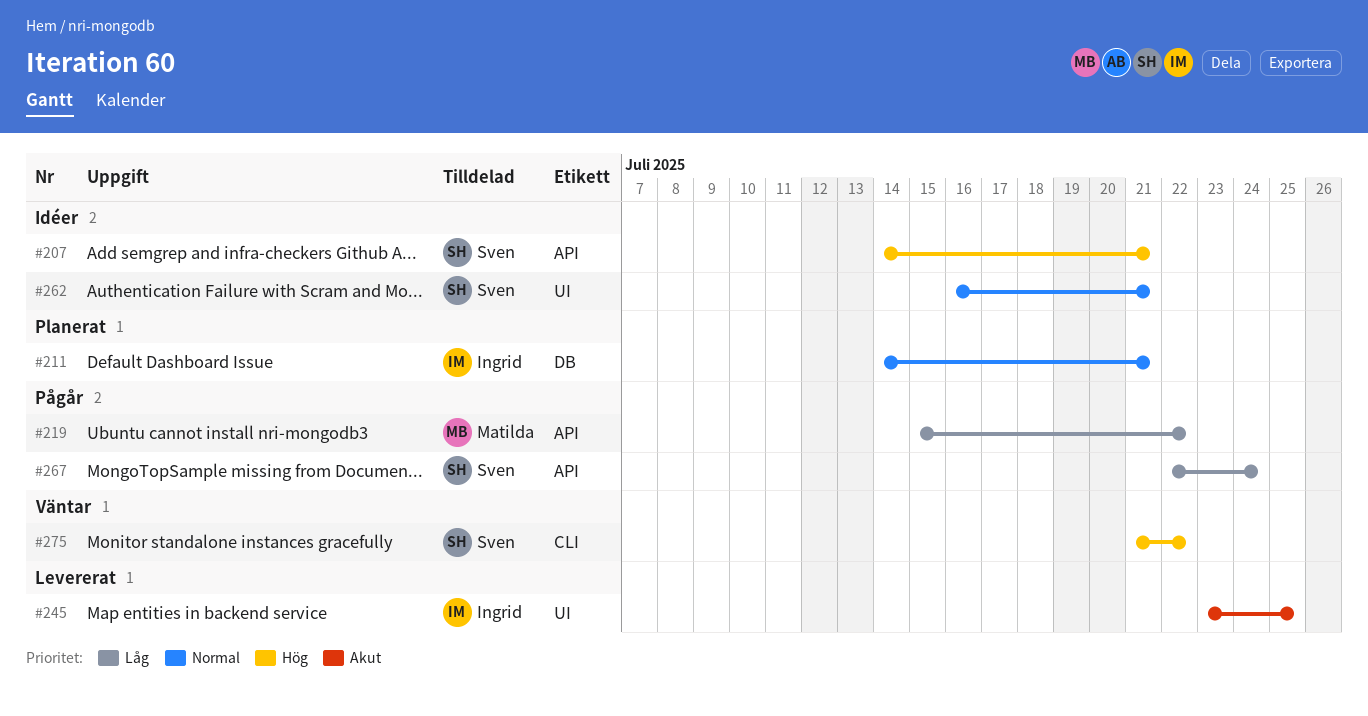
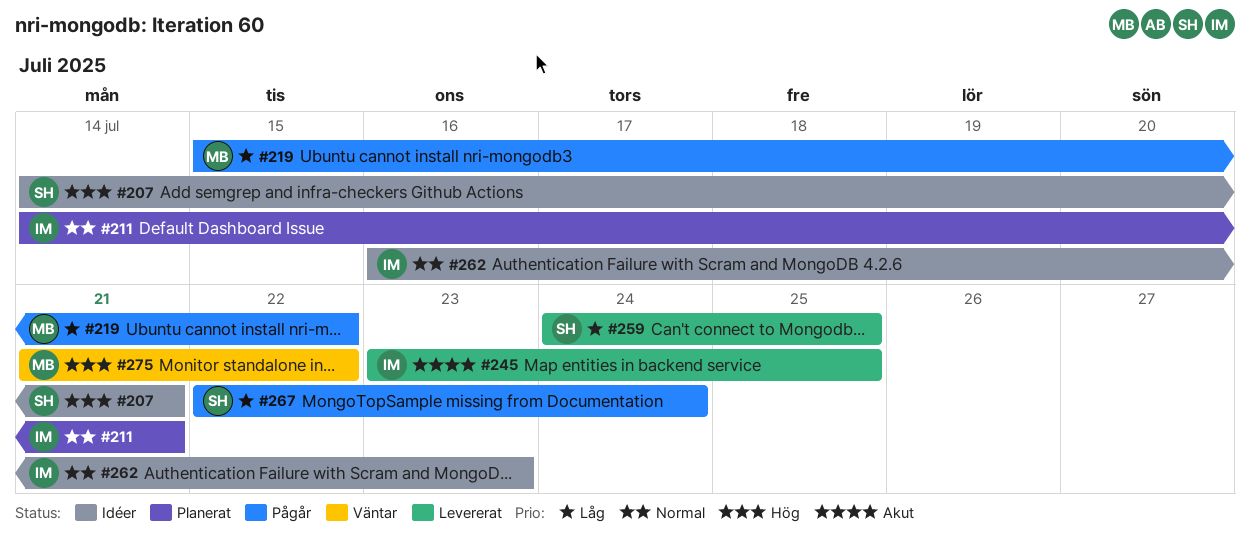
#259: none -> present
#262, owner: Sven -> Ingrid
#262, due: Jul 21 -> Jul 23
#275, owner: Sven -> Matilda

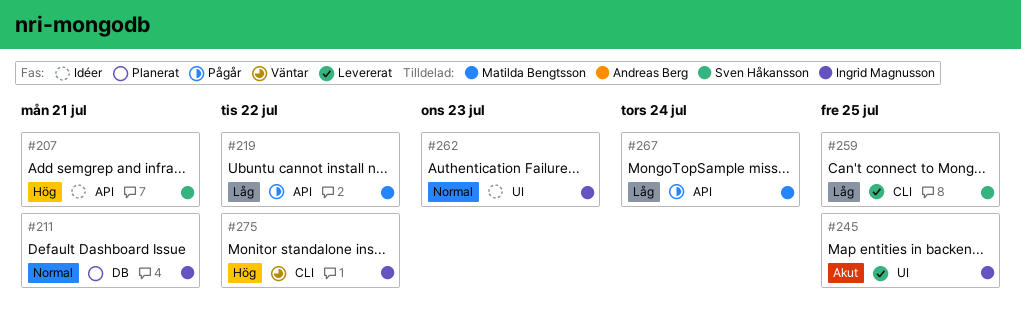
#267, owner: Sven Håkansson -> Matilda Bengtsson
#275, owner: Matilda Bengtsson -> Ingrid Magnusson

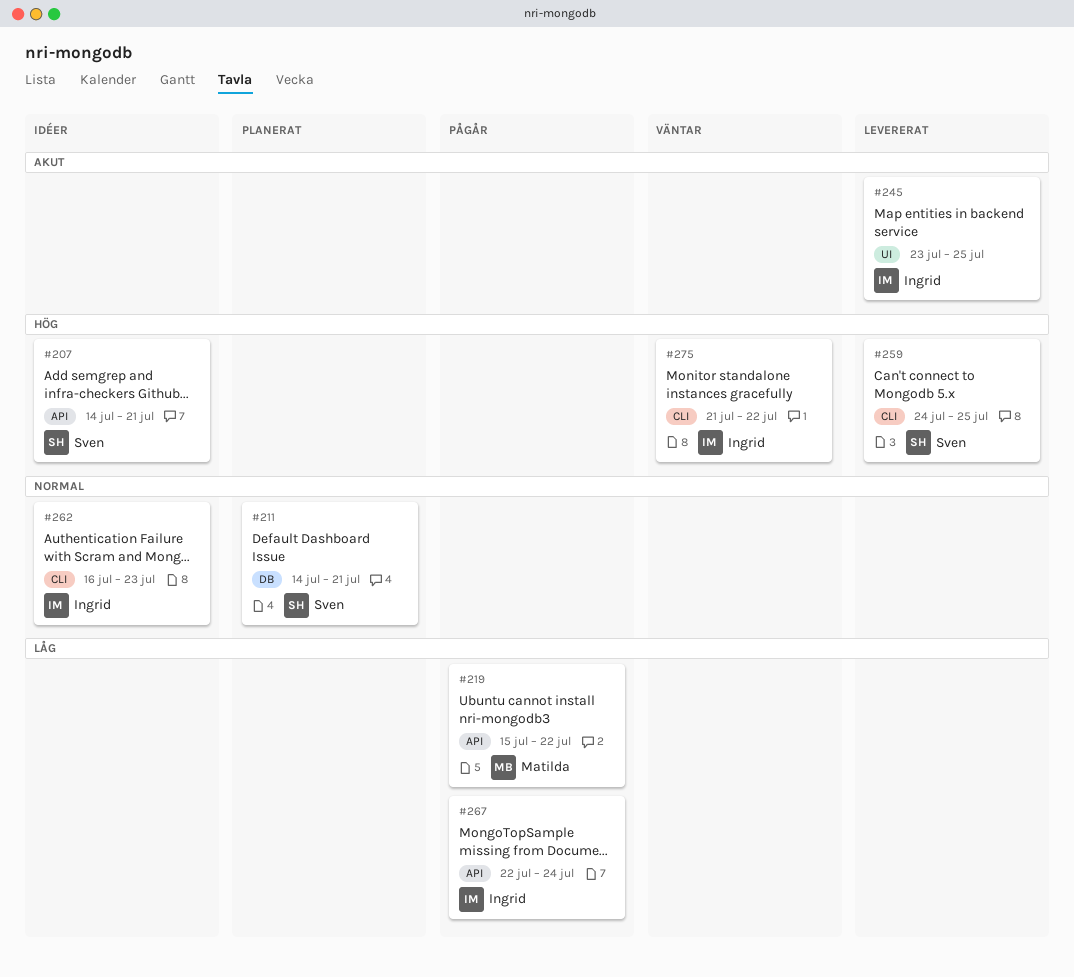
#211, owner: Ingrid Magnusson -> Sven Håkansson
#259, priority: Låg -> Hög
#262, label: UI -> CLI
#267, owner: Matilda Bengtsson -> Ingrid Magnusson

